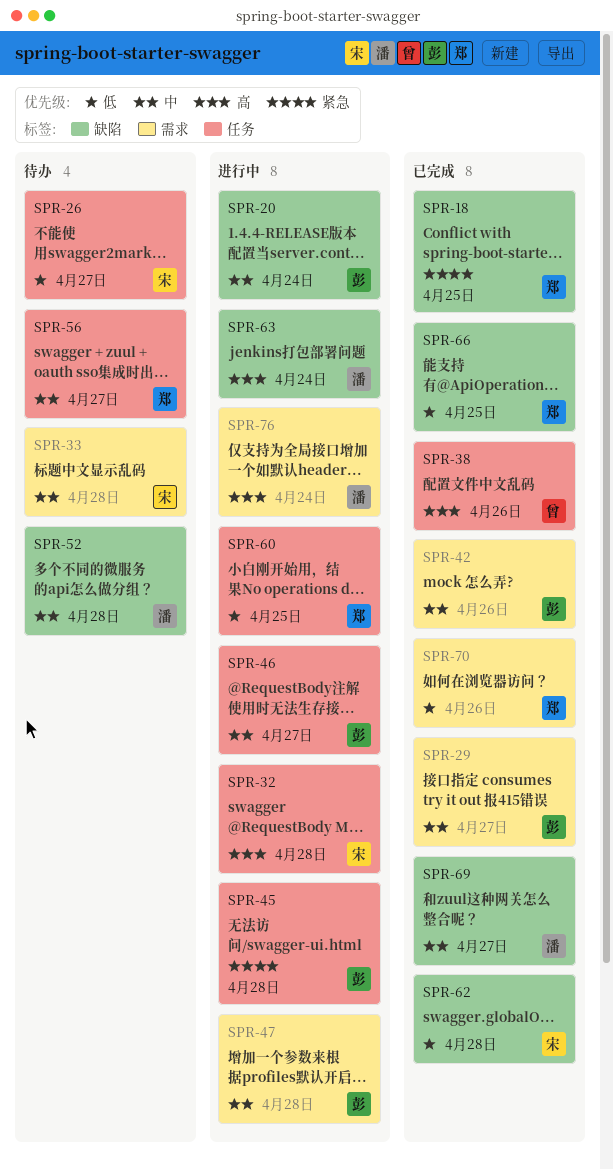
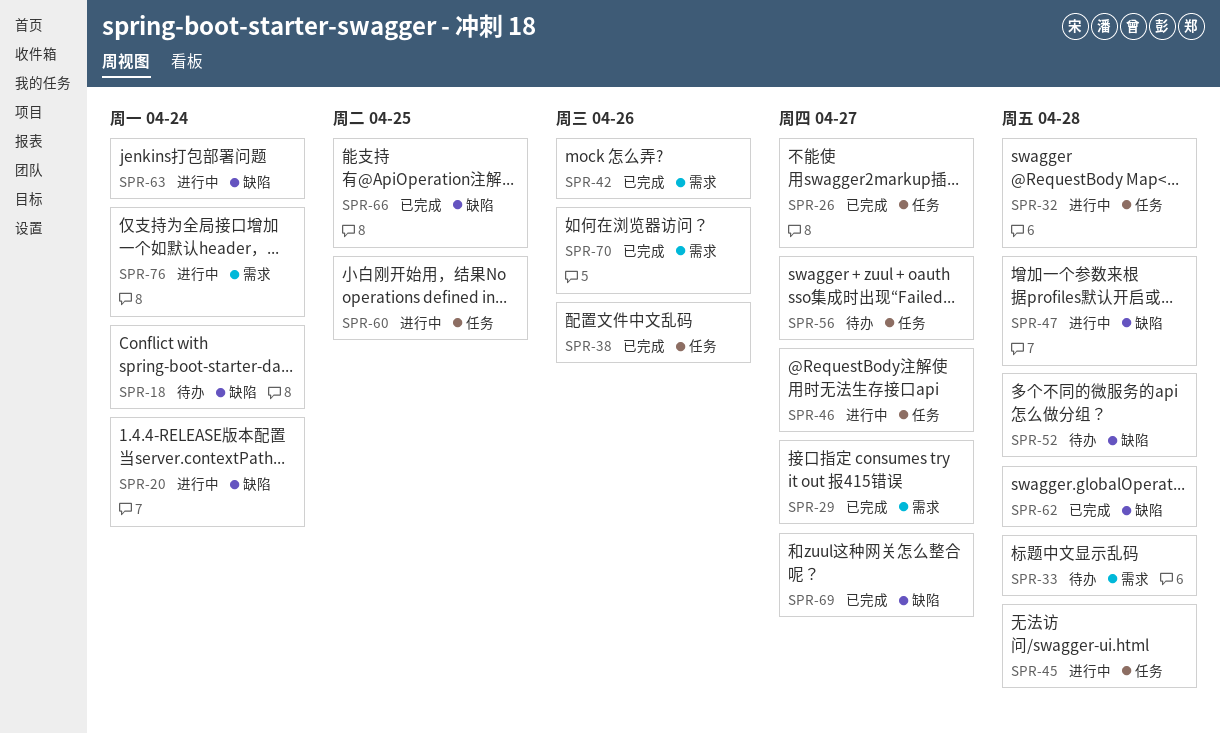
SPR-18, status: 已完成 -> 待办
SPR-18, due: Apr 25 -> Apr 24
SPR-26, status: 待办 -> 已完成
SPR-47, label: 需求 -> 缺陷

